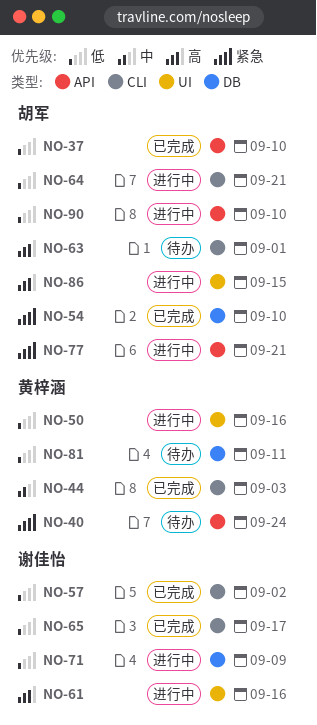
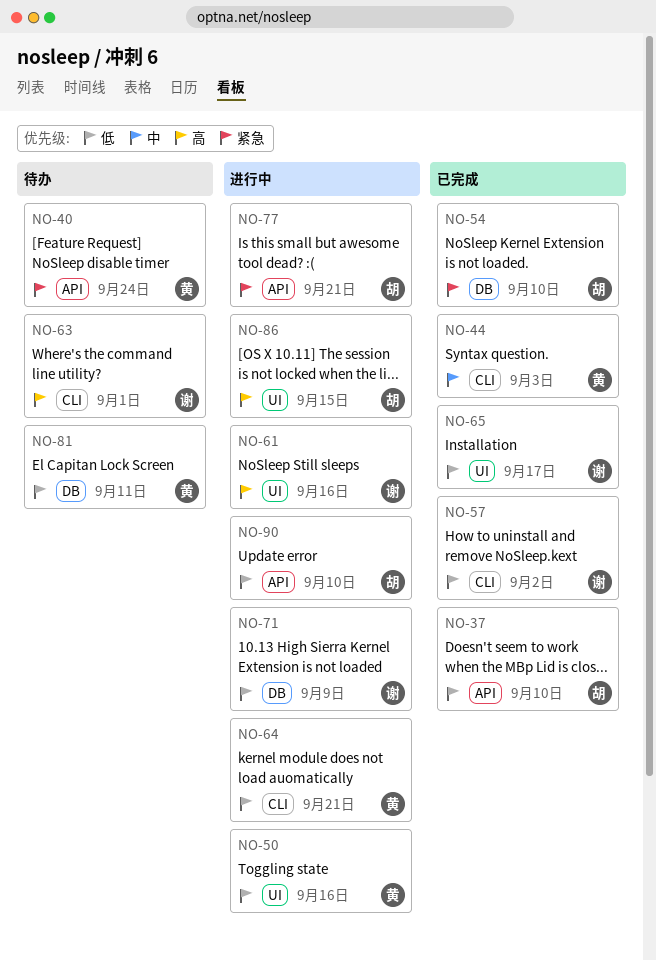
NO-63, owner: 胡军 -> 谢佳怡
NO-64, owner: 胡军 -> 黄梓涵
NO-65, label: CLI -> UI

